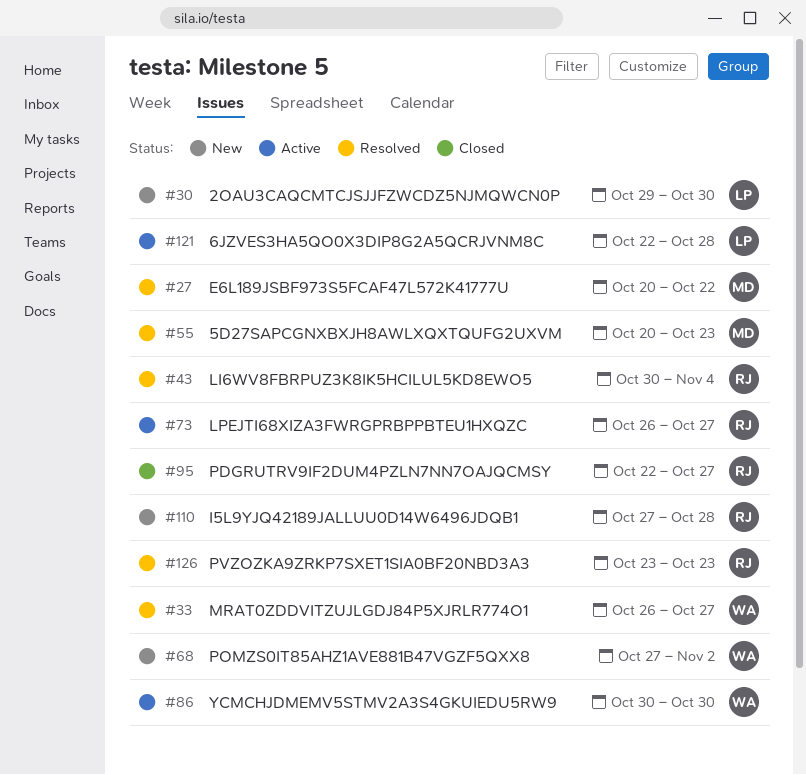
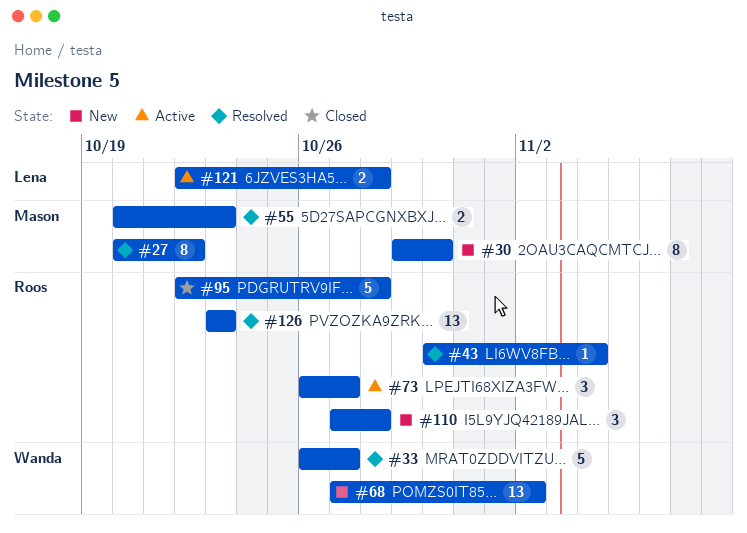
#30, owner: Lena -> Mason
#86: present -> none
#95, due: Oct 27 -> Oct 28

